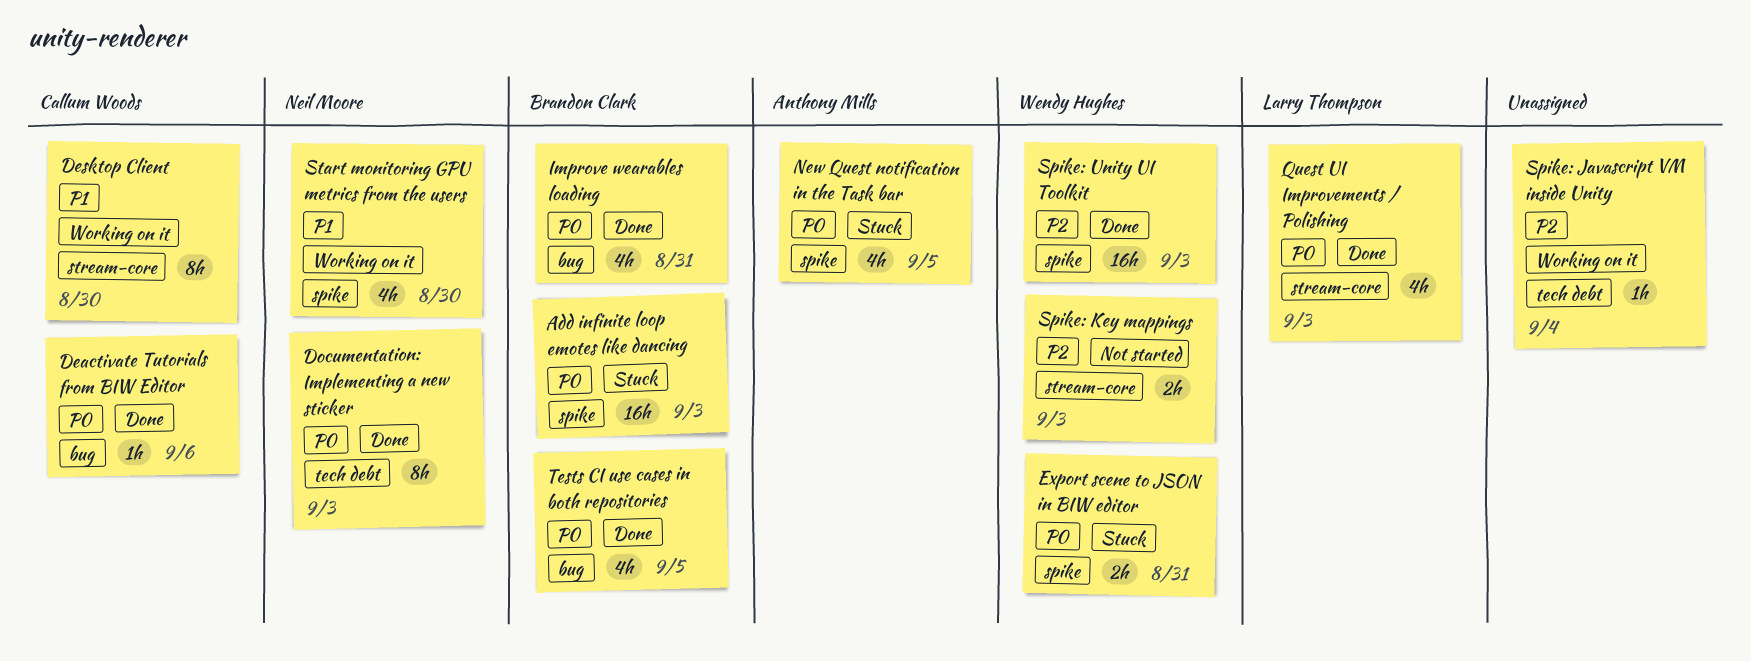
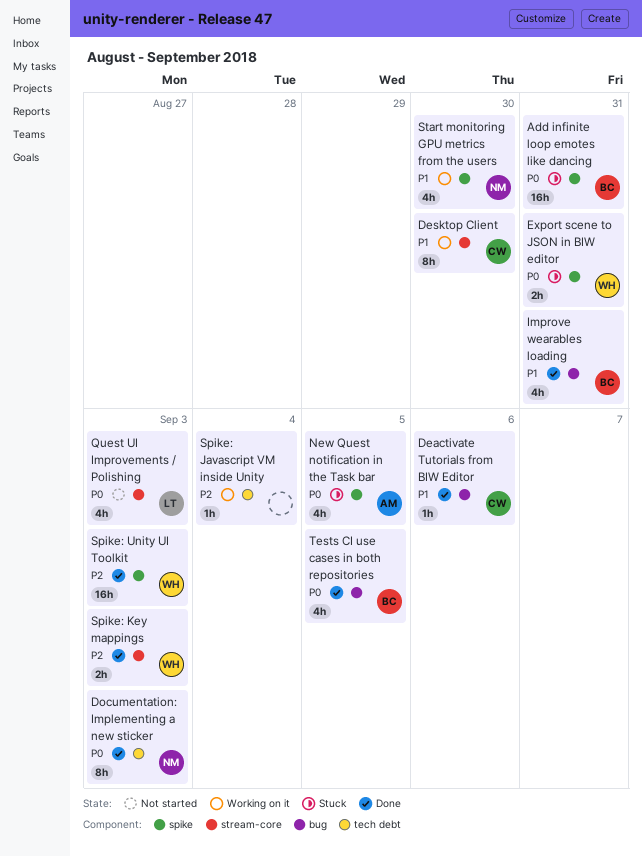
Add infinite loop emotes like dancing, due: Sep 3 -> Aug 31
Deactivate Tutorials from BIW Editor, priority: P0 -> P1
Improve wearables loading, priority: P0 -> P1
Quest UI Improvements / Polishing, status: Done -> Not started
Spike: Key mappings, status: Not started -> Done

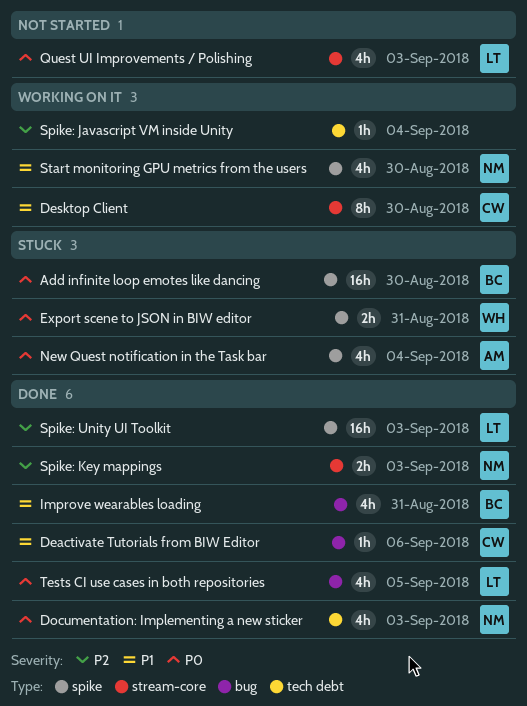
Add infinite loop emotes like dancing, due: Aug 31 -> Aug 30
Documentation: Implementing a new sticker, estimate: 8h -> 4h
New Quest notification in the Task bar, due: Sep 5 -> Sep 4
Spike: Key mappings, owner: WH -> NM
Spike: Unity UI Toolkit, owner: WH -> LT
Tests CI use cases in both repositories, owner: BC -> LT

